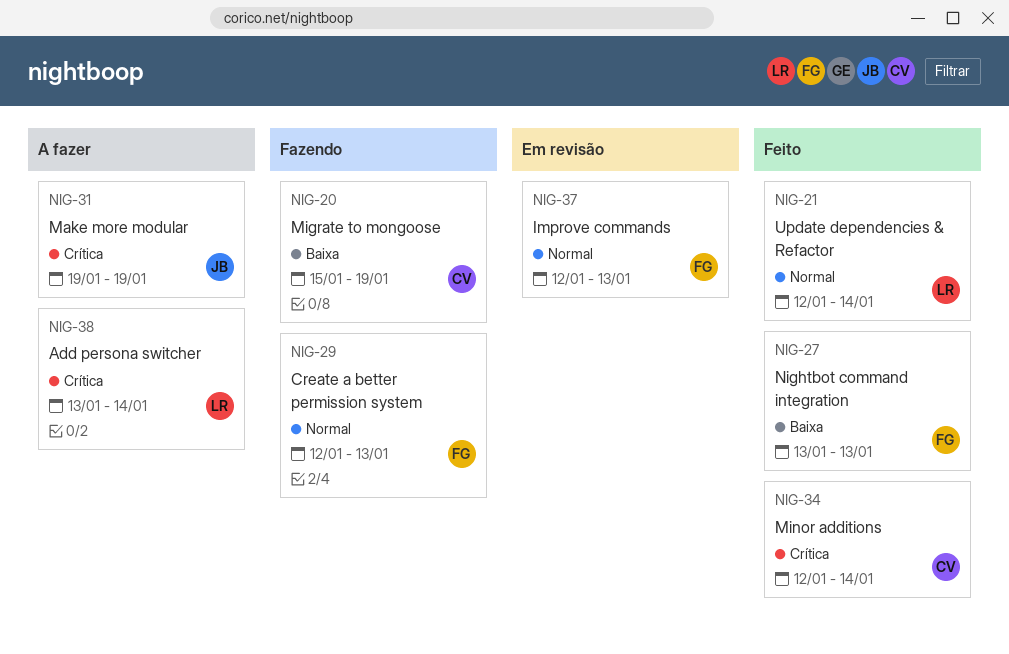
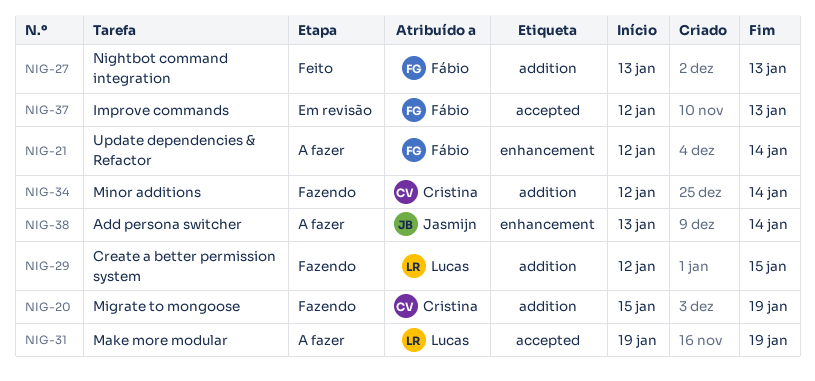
NIG-21, status: Feito -> A fazer
NIG-21, owner: Lucas -> Fábio
NIG-29, owner: Fábio -> Lucas
NIG-29, due: Jan 13 -> Jan 15
NIG-31, owner: Jasmijn -> Lucas
NIG-34, status: Feito -> Fazendo
NIG-38, owner: Lucas -> Jasmijn

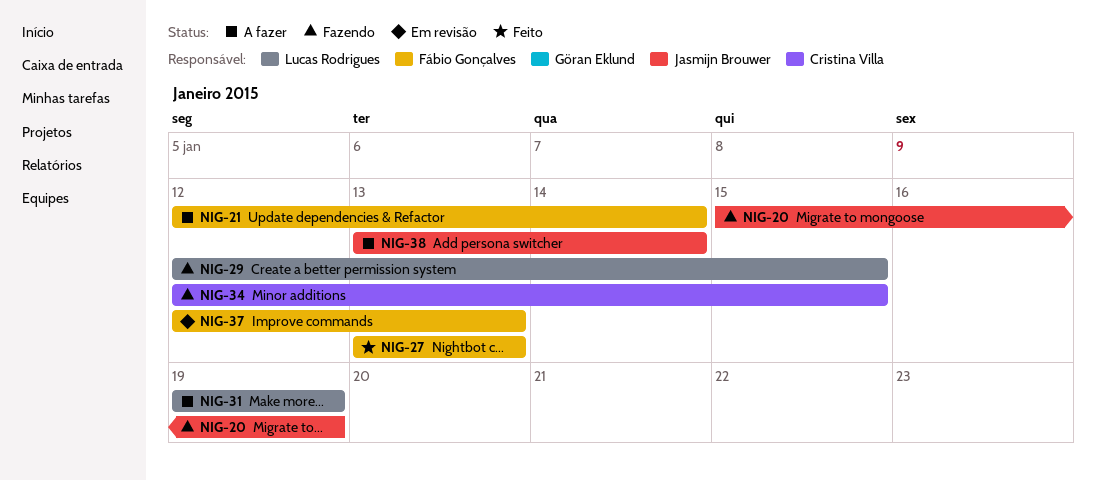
NIG-20, owner: Cristina Villa -> Jasmijn Brouwer
NIG-34, due: Jan 14 -> Jan 15

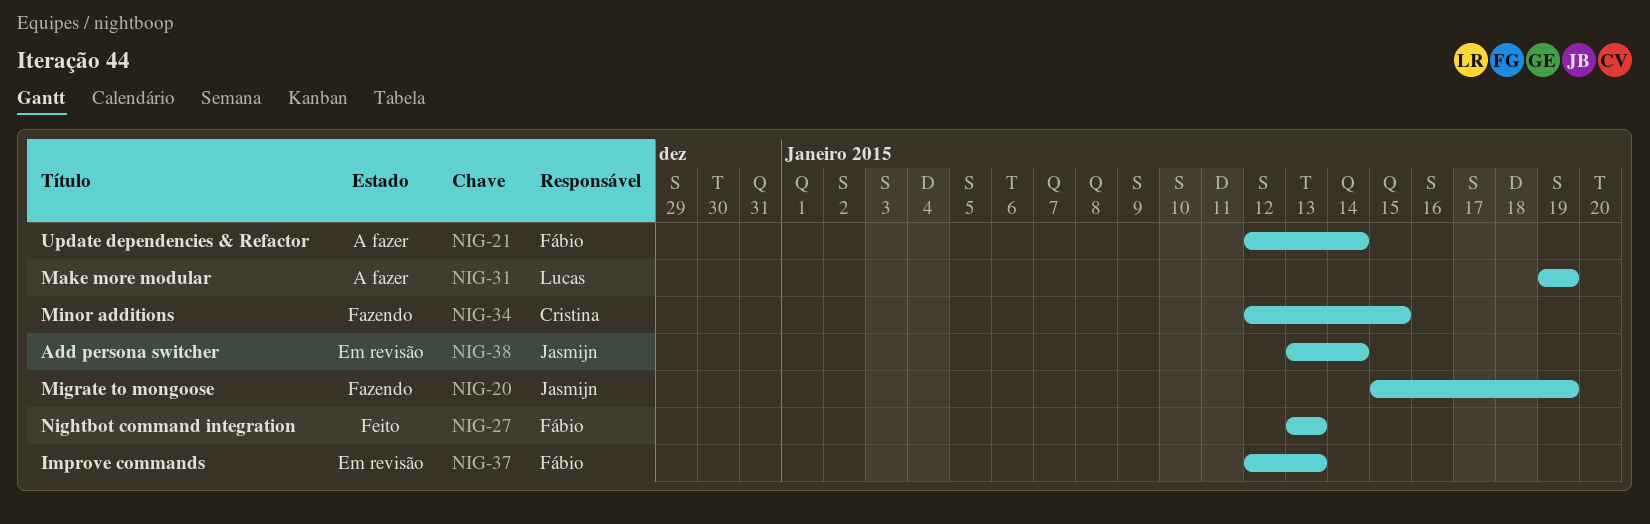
NIG-29: present -> none
NIG-38, status: A fazer -> Em revisão

